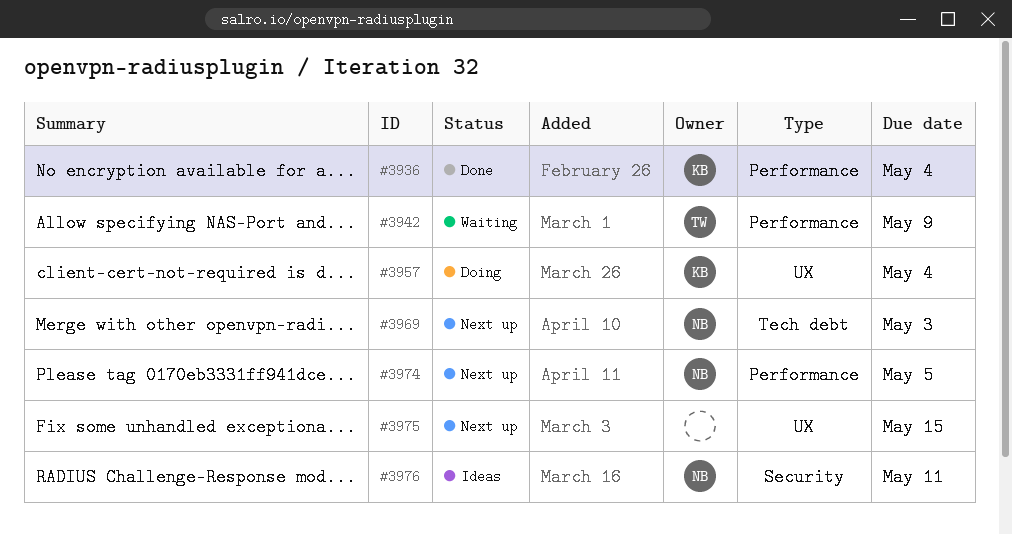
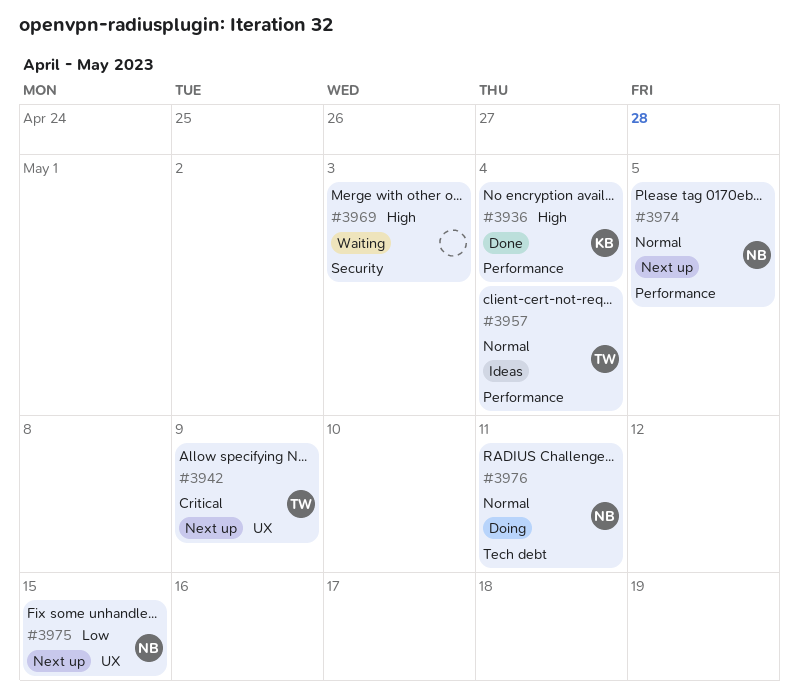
#3942, status: Waiting -> Next up
#3942, label: Performance -> UX
#3957, status: Doing -> Ideas
#3957, owner: KB -> TW
#3957, label: UX -> Performance
#3969, status: Next up -> Waiting
#3969, owner: NB -> none
#3969, label: Tech debt -> Security
#3975, owner: none -> NB
#3976, status: Ideas -> Doing
#3976, label: Security -> Tech debt

